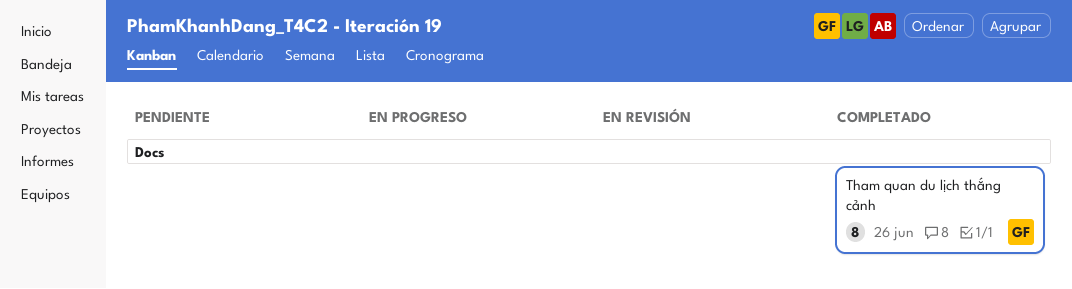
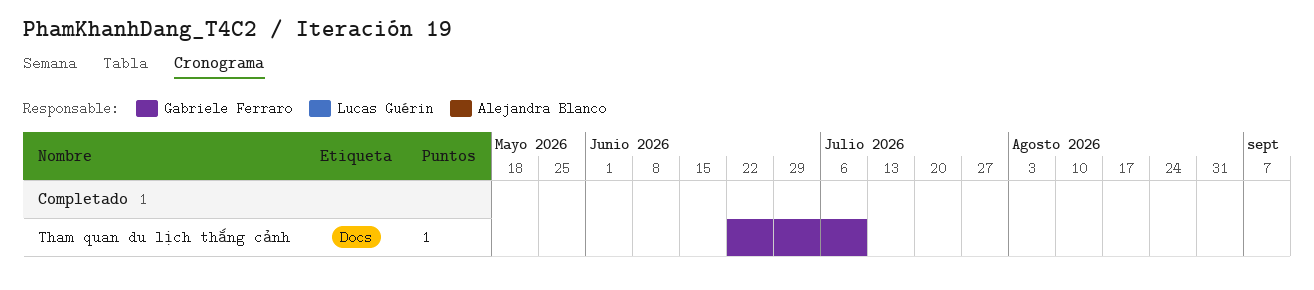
Tham quan du lịch thắng cảnh, estimate: 8 -> 1
Tham quan du lịch thắng cảnh, due: Jun 26 -> Jul 10

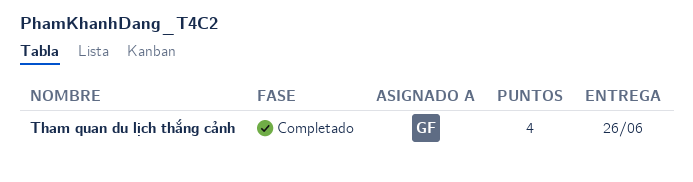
Tham quan du lịch thắng cảnh, estimate: 1 -> 4
Tham quan du lịch thắng cảnh, due: Jul 10 -> Jun 26

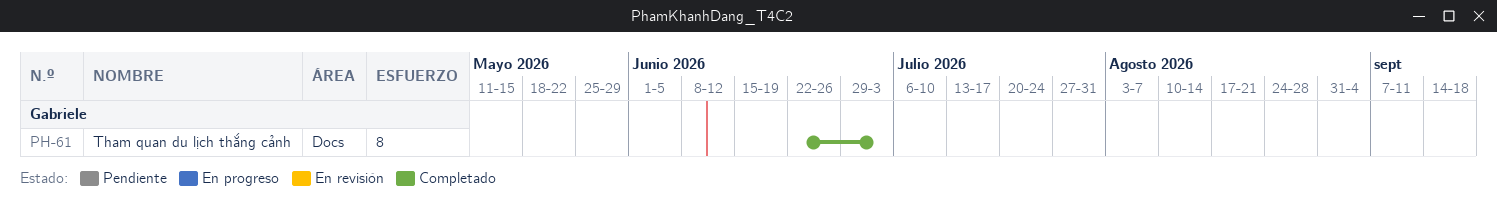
Tham quan du lịch thắng cảnh, estimate: 4 -> 8
Tham quan du lịch thắng cảnh, due: Jun 26 -> Jul 3

